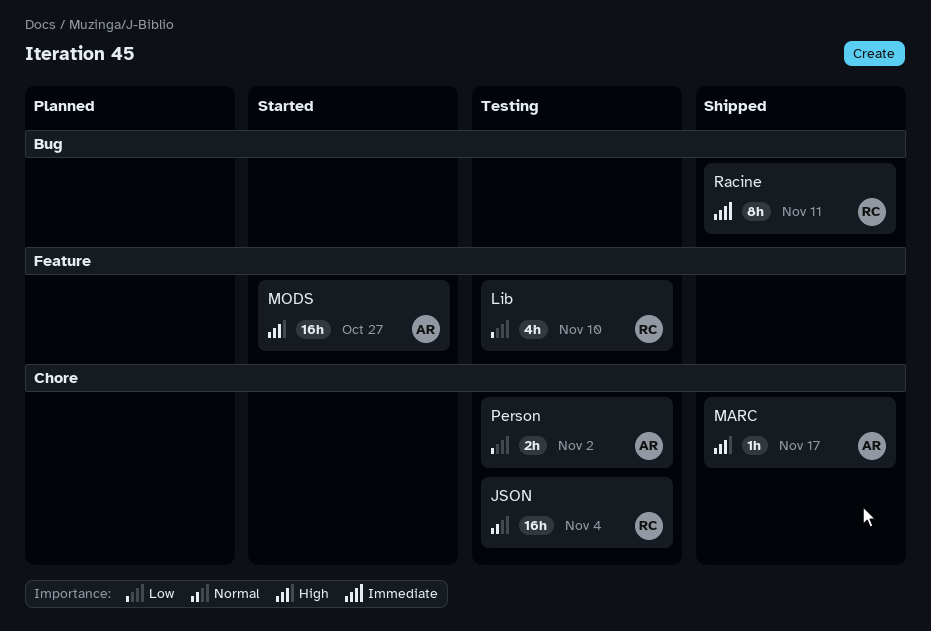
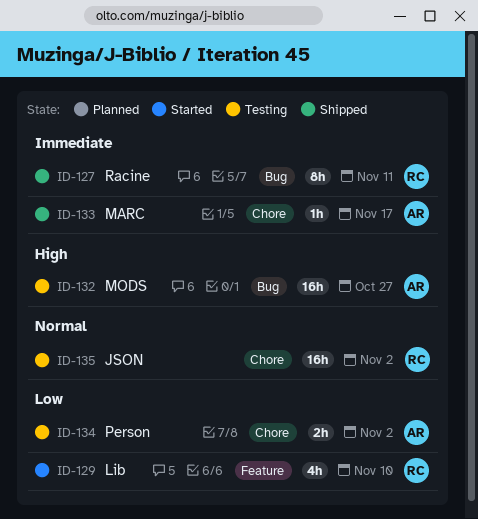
JSON, due: Nov 4 -> Nov 2
Lib, status: Testing -> Started
MARC, priority: High -> Immediate
MODS, status: Started -> Testing
MODS, label: Feature -> Bug

